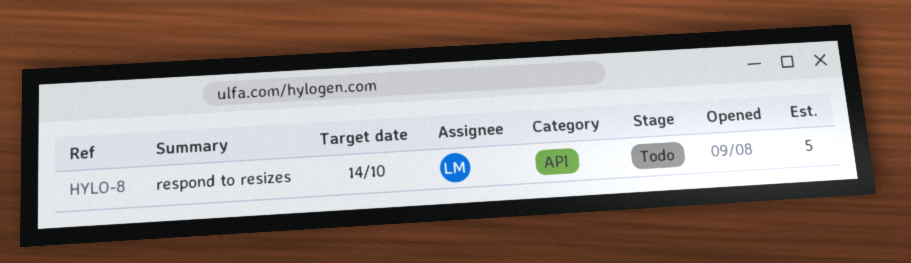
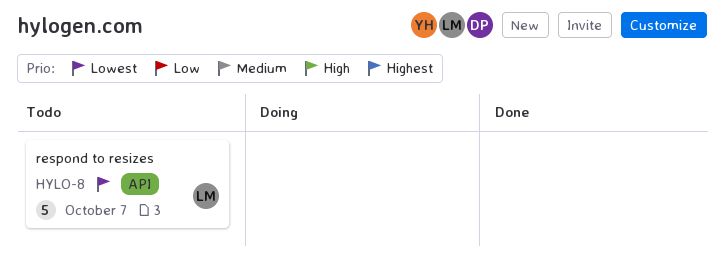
HYLO-8, due: Oct 14 -> Oct 7

